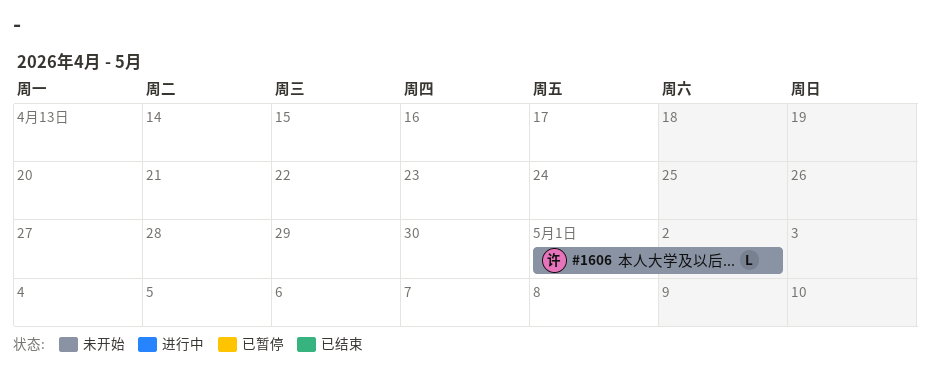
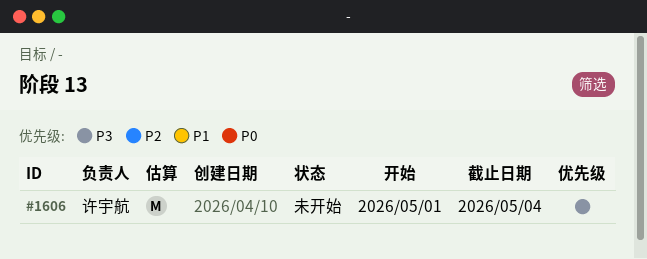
#1606, estimate: L -> M
#1606, due: May 2 -> May 4

